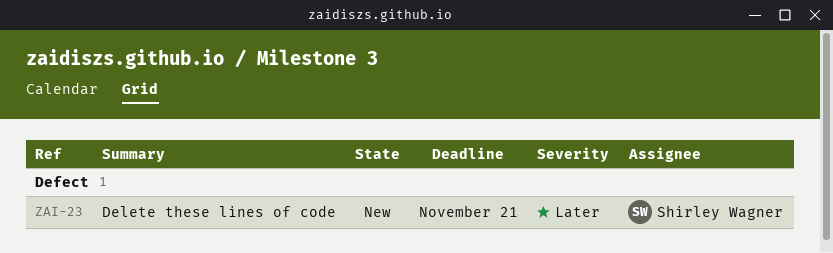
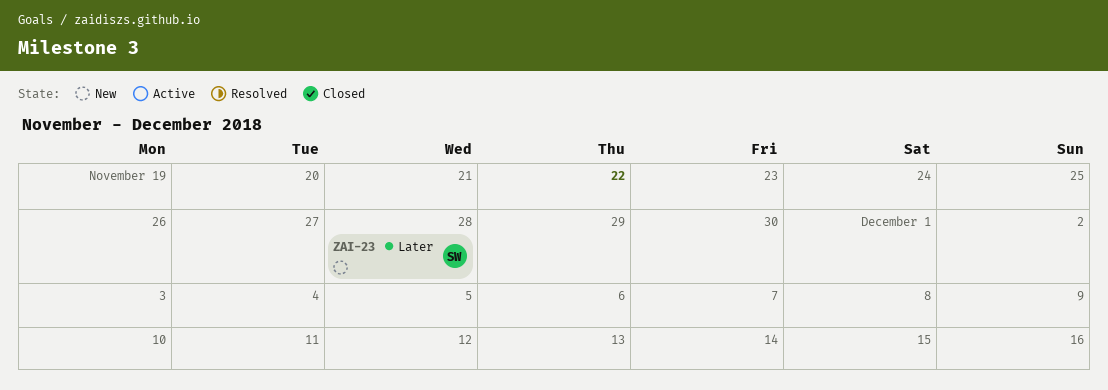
ZAI-23, due: Nov 21 -> Nov 28

